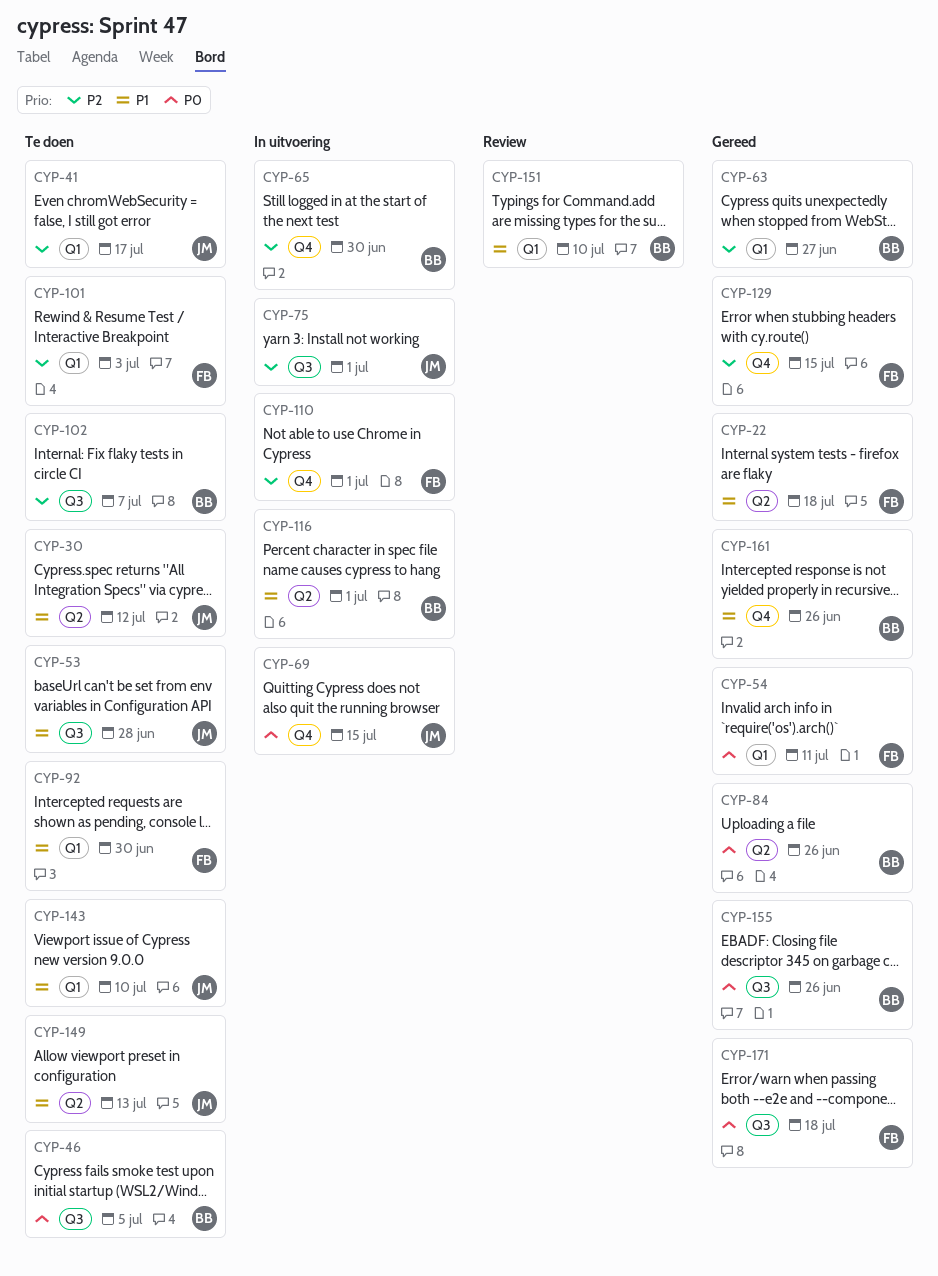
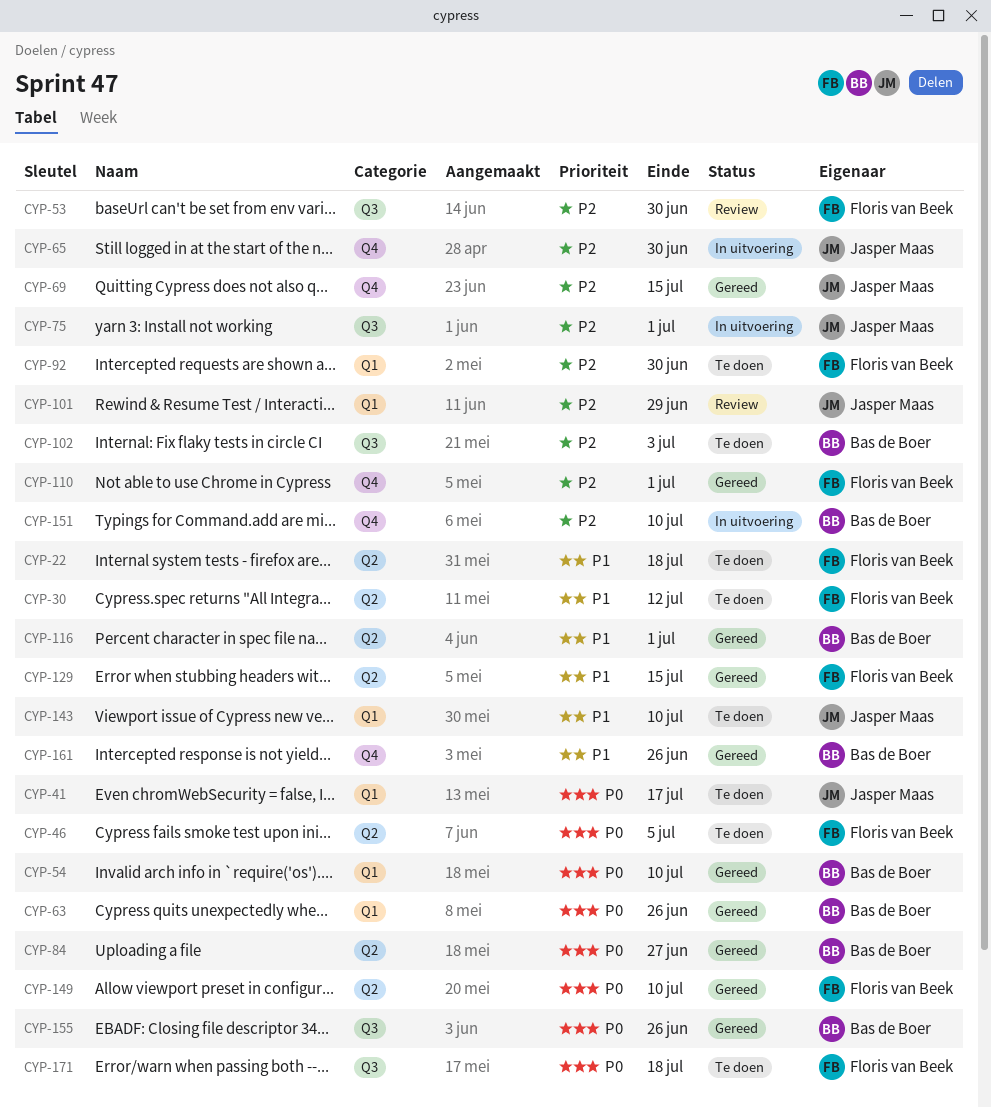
CYP-22, status: Gereed -> Te doen
CYP-30, owner: Jasper Maas -> Floris van Beek
CYP-41, priority: P2 -> P0
CYP-46, owner: Bas de Boer -> Floris van Beek
CYP-46, label: Q3 -> Q2
CYP-53, status: Te doen -> Review
CYP-53, owner: Jasper Maas -> Floris van Beek
CYP-53, priority: P1 -> P2
CYP-53, due: Jun 28 -> Jun 30
CYP-54, owner: Floris van Beek -> Bas de Boer
CYP-54, due: Jul 11 -> Jul 10
CYP-63, priority: P2 -> P0
CYP-63, due: Jun 27 -> Jun 26
CYP-65, owner: Bas de Boer -> Jasper Maas
CYP-69, status: In uitvoering -> Gereed
CYP-69, priority: P0 -> P2
CYP-84, due: Jun 26 -> Jun 27
CYP-92, priority: P1 -> P2
CYP-101, status: Te doen -> Review
CYP-101, owner: Floris van Beek -> Jasper Maas
CYP-101, due: Jul 3 -> Jun 29
CYP-102, due: Jul 7 -> Jul 3
CYP-110, status: In uitvoering -> Gereed
CYP-116, status: In uitvoering -> Gereed
CYP-129, priority: P2 -> P1
CYP-129, label: Q4 -> Q2
CYP-149, status: Te doen -> Gereed
CYP-149, owner: Jasper Maas -> Floris van Beek
CYP-149, priority: P1 -> P0
CYP-149, due: Jul 13 -> Jul 10
CYP-151, status: Review -> In uitvoering
CYP-151, priority: P1 -> P2
CYP-151, label: Q1 -> Q4
CYP-171, status: Gereed -> Te doen

